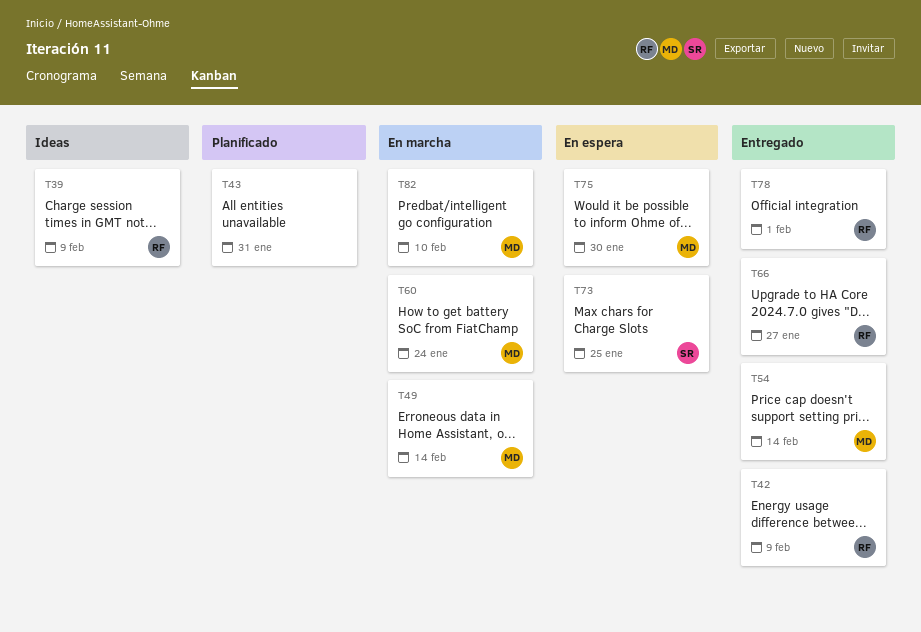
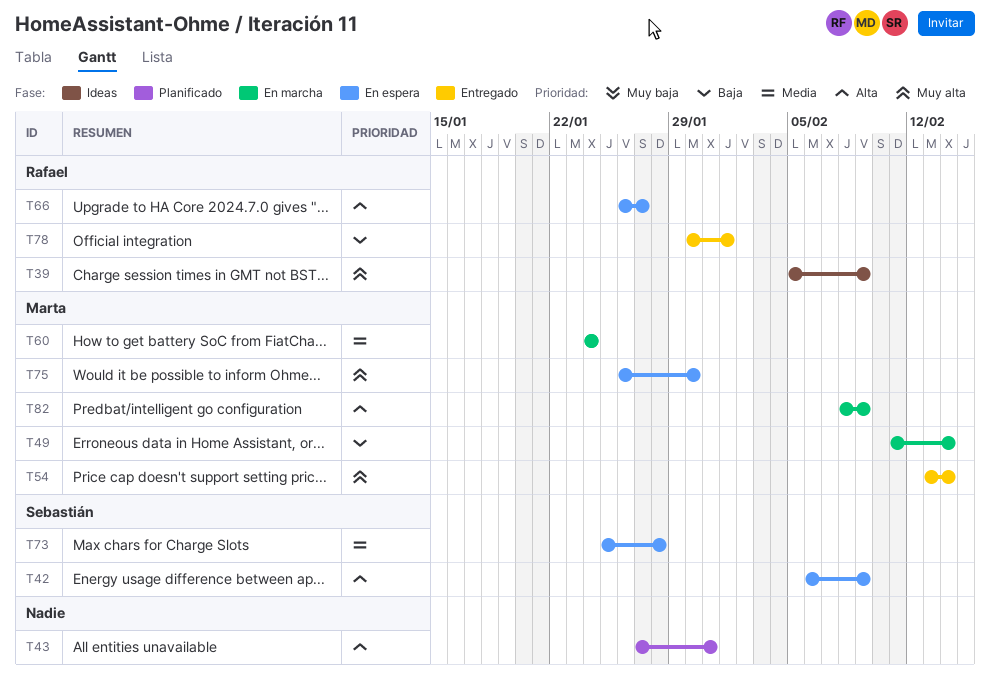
T42, status: Entregado -> En espera
T42, owner: Rafael -> Sebastián
T66, status: Entregado -> En espera
T73, due: Jan 25 -> Jan 28
T82, due: Feb 10 -> Feb 9

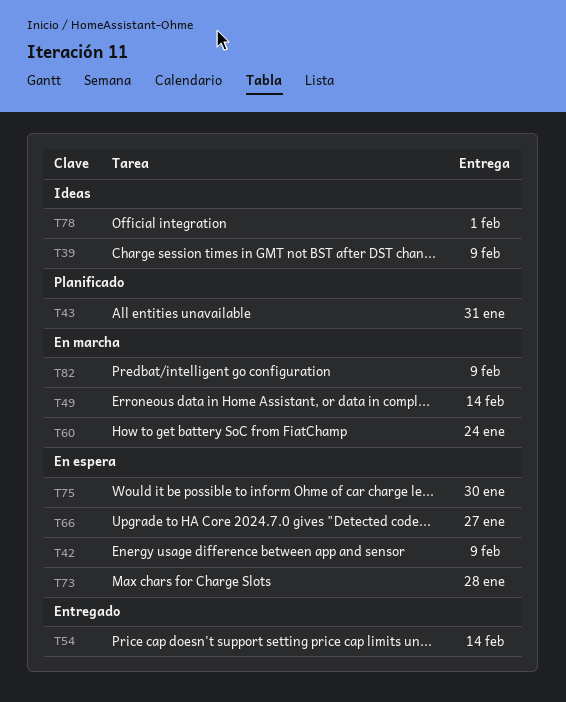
T78, status: Entregado -> Ideas

